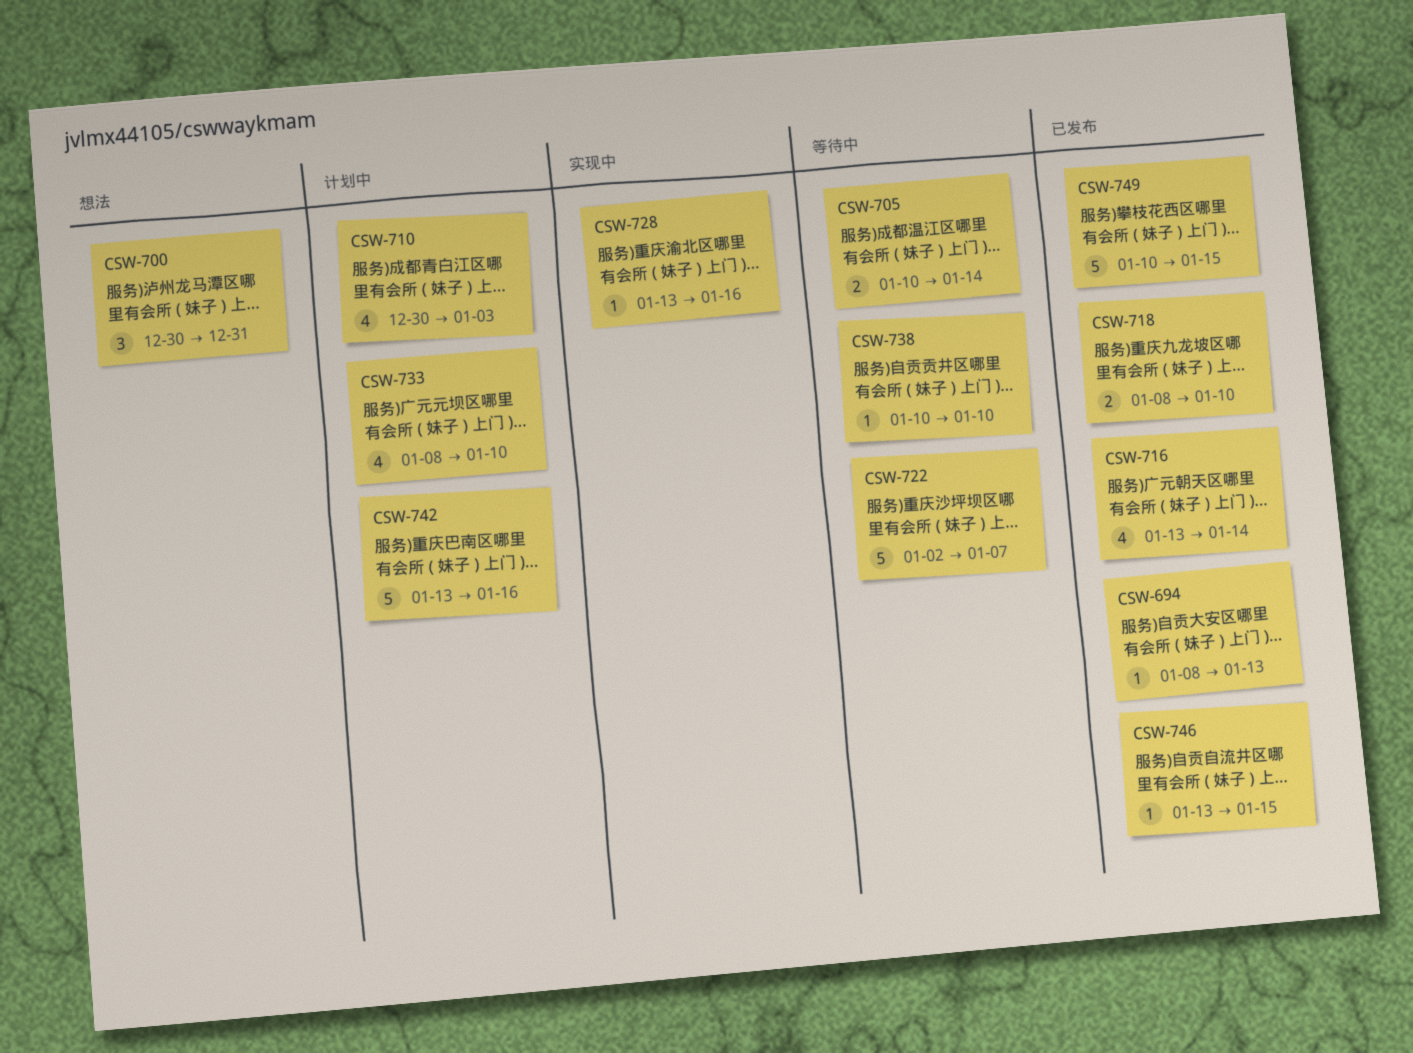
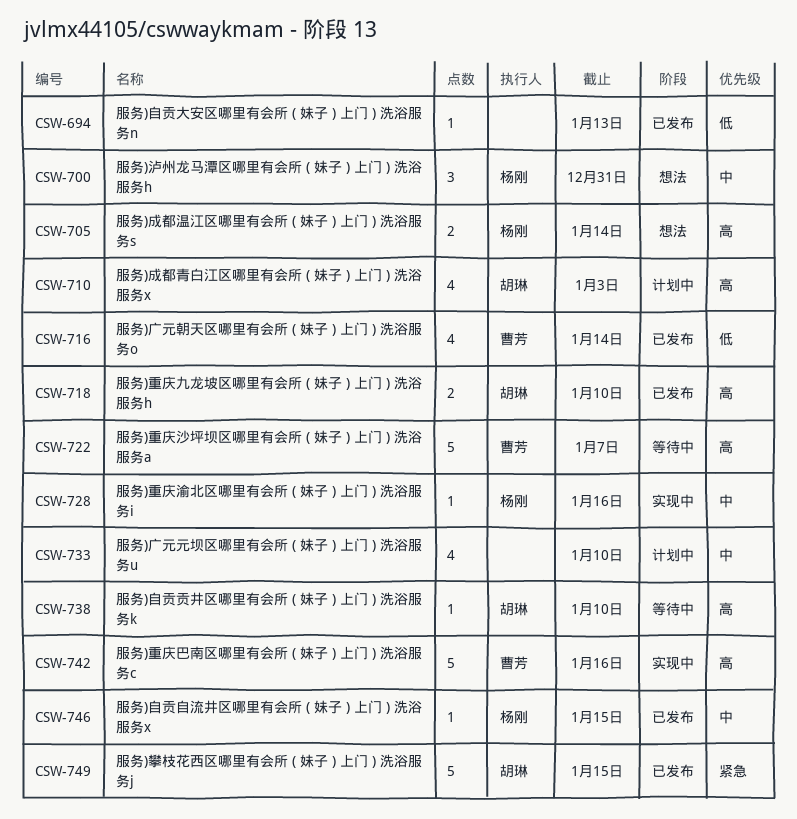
CSW-705, status: 等待中 -> 想法
CSW-742, status: 计划中 -> 实现中

